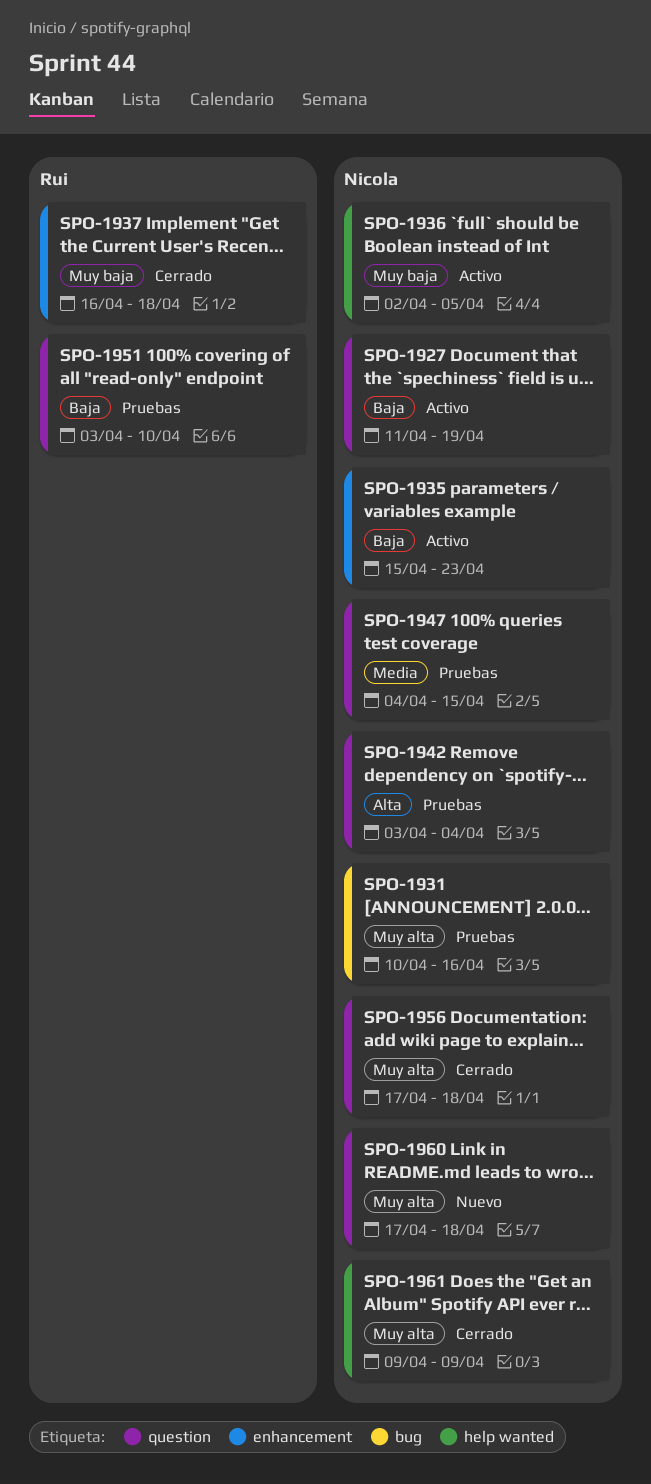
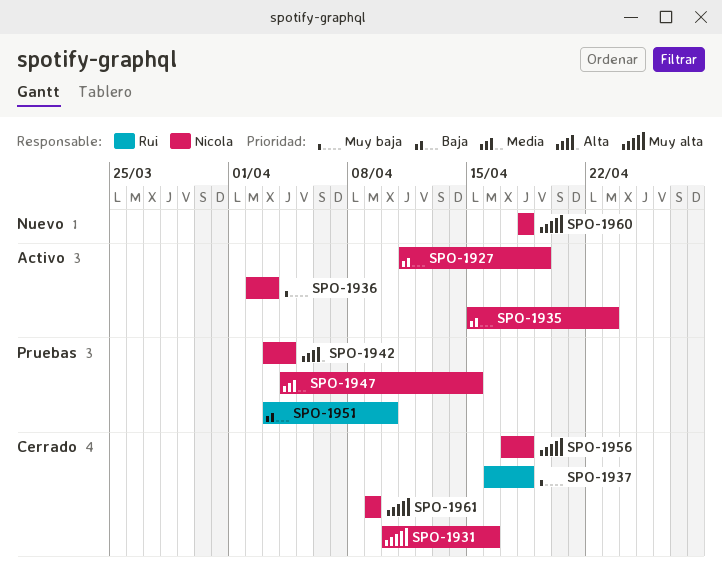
SPO-1931, status: Pruebas -> Cerrado
SPO-1936, due: Apr 5 -> Apr 3
SPO-1960, start: Apr 17 -> Apr 18

